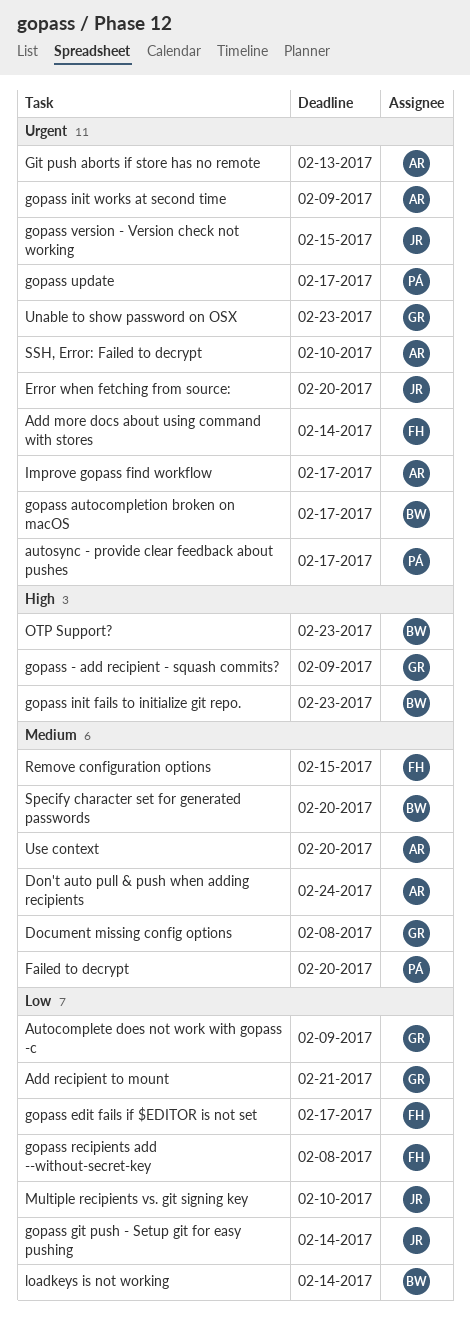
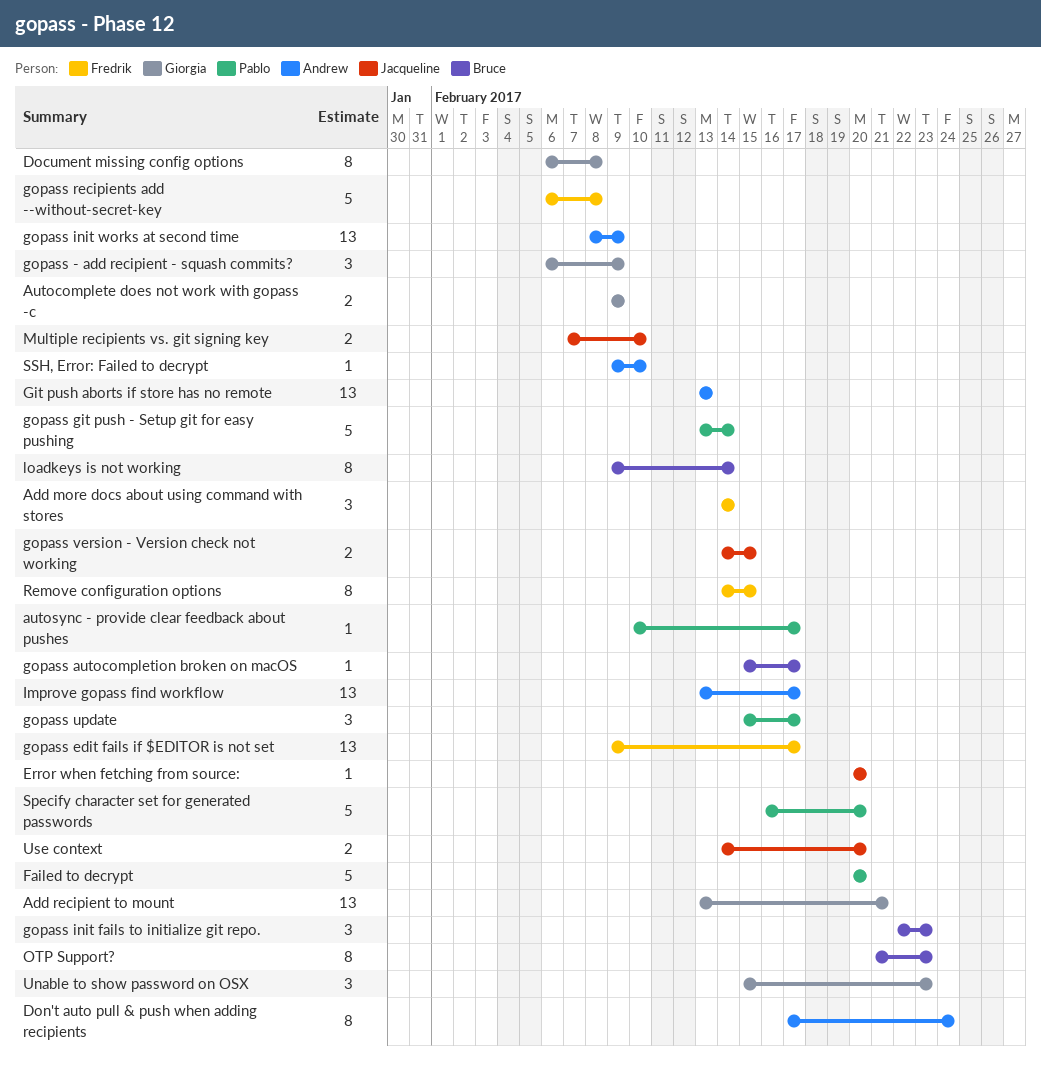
gopass git push - Setup git for easy pushing, owner: Jacqueline -> Pablo
Specify character set for generated passwords, owner: Bruce -> Pablo
Use context, owner: Andrew -> Jacqueline

